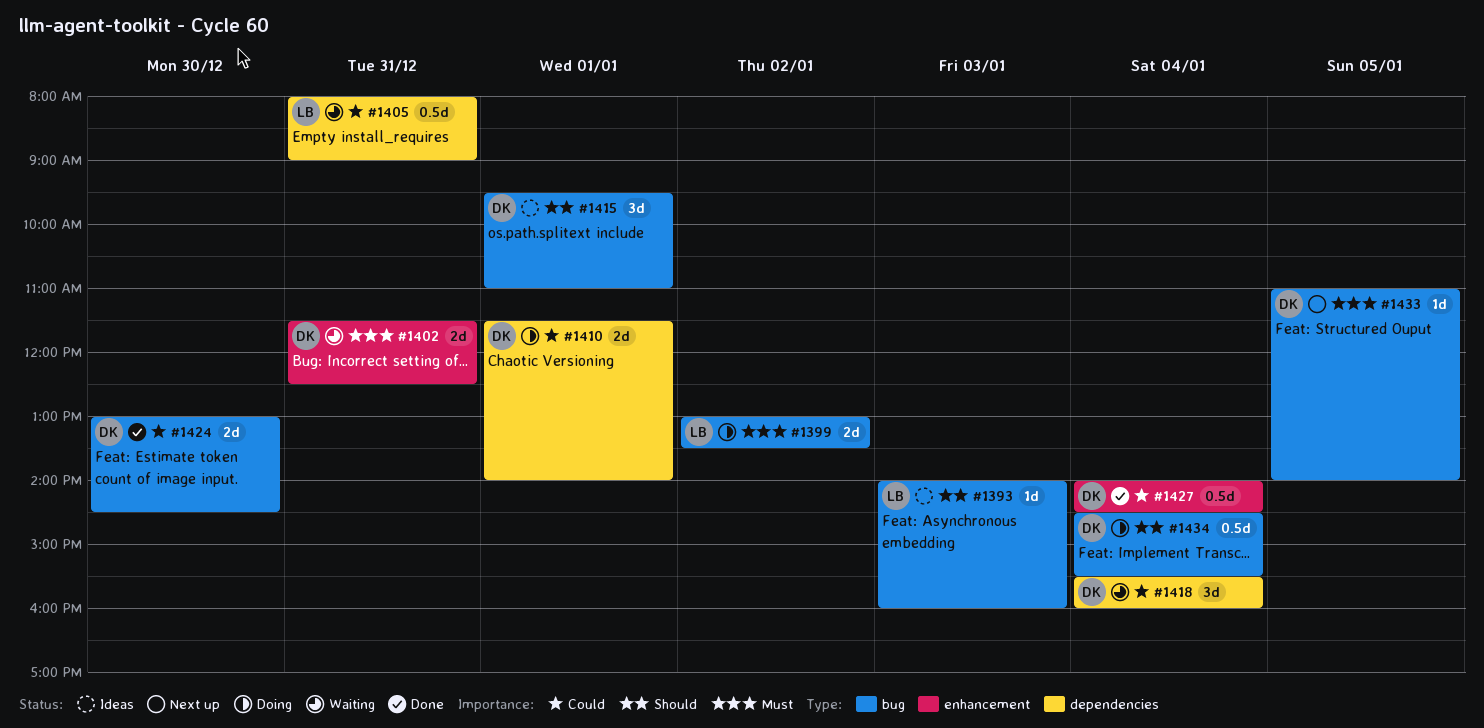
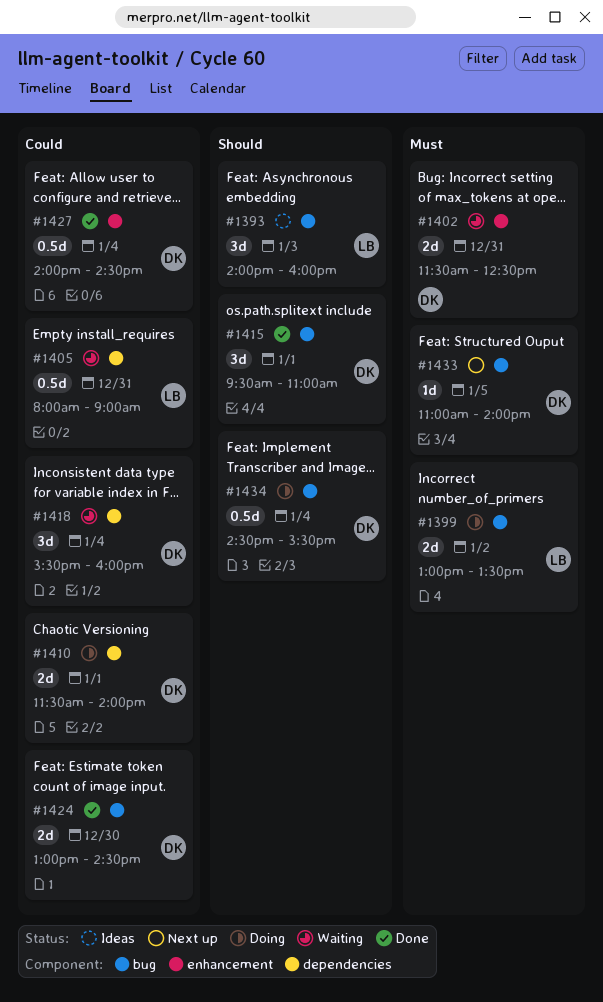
#1393, estimate: 1d -> 3d
#1415, status: Ideas -> Done

